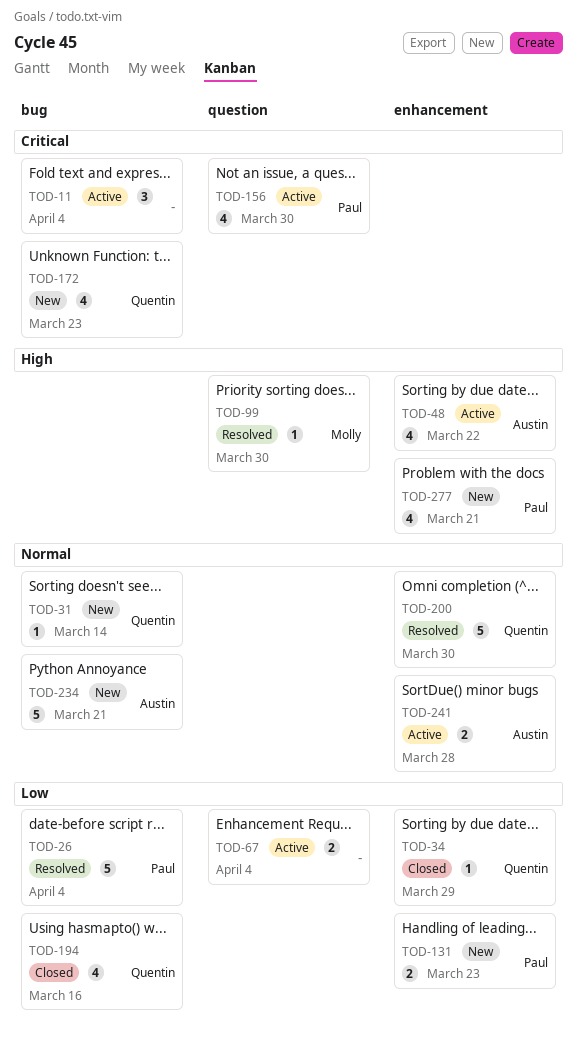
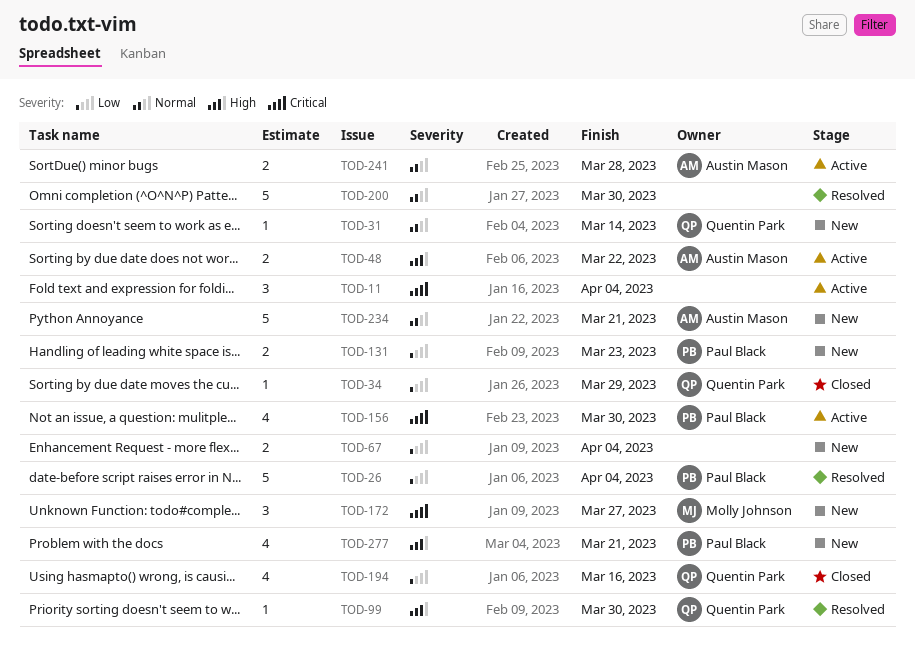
TOD-48, estimate: 4 -> 2
TOD-67, status: Active -> New
TOD-99, owner: Molly Johnson -> Quentin Park
TOD-172, owner: Quentin Park -> Molly Johnson
TOD-172, estimate: 4 -> 3
TOD-172, due: Mar 23 -> Mar 27
TOD-200, owner: Quentin Park -> none

